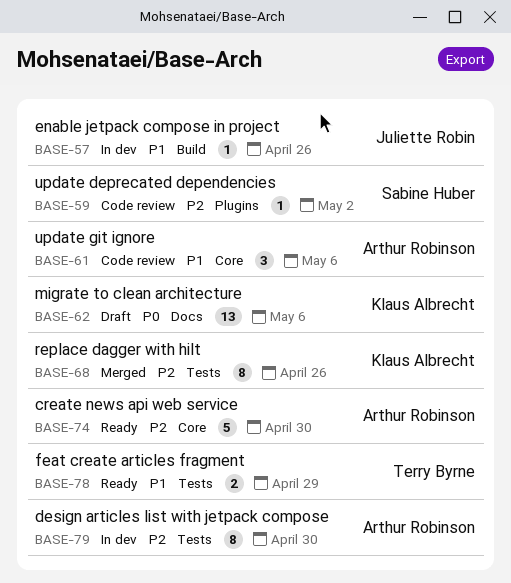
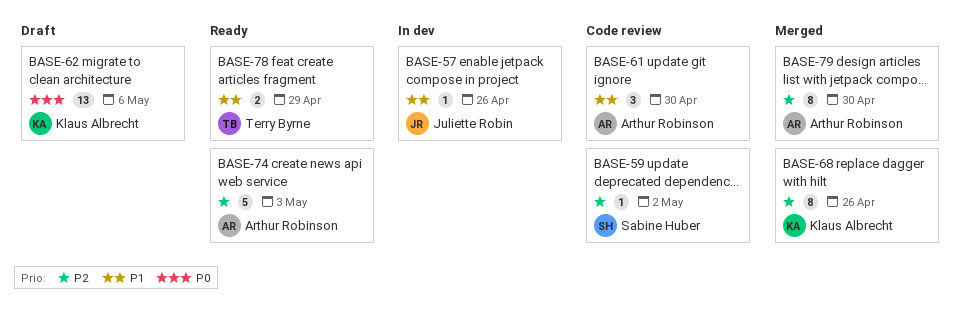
BASE-61, due: May 6 -> Apr 30
BASE-74, due: Apr 30 -> May 3
BASE-79, status: In dev -> Merged

